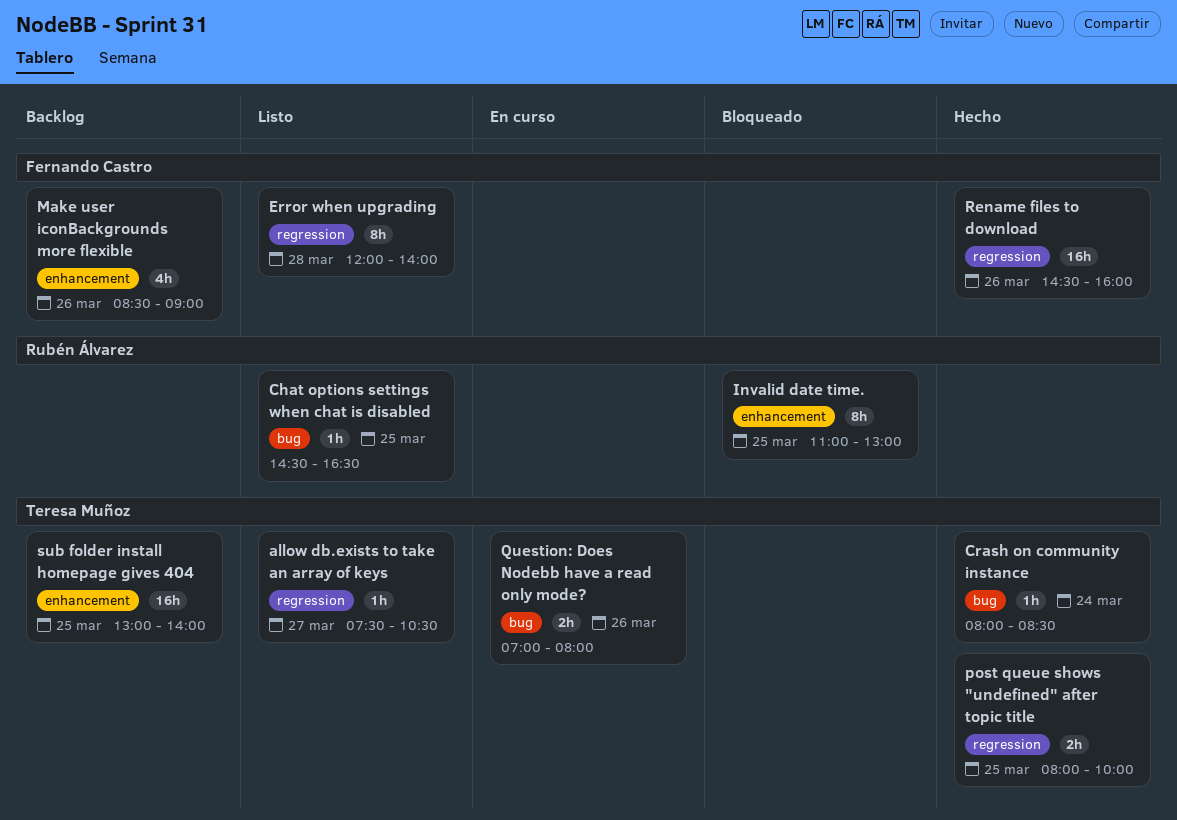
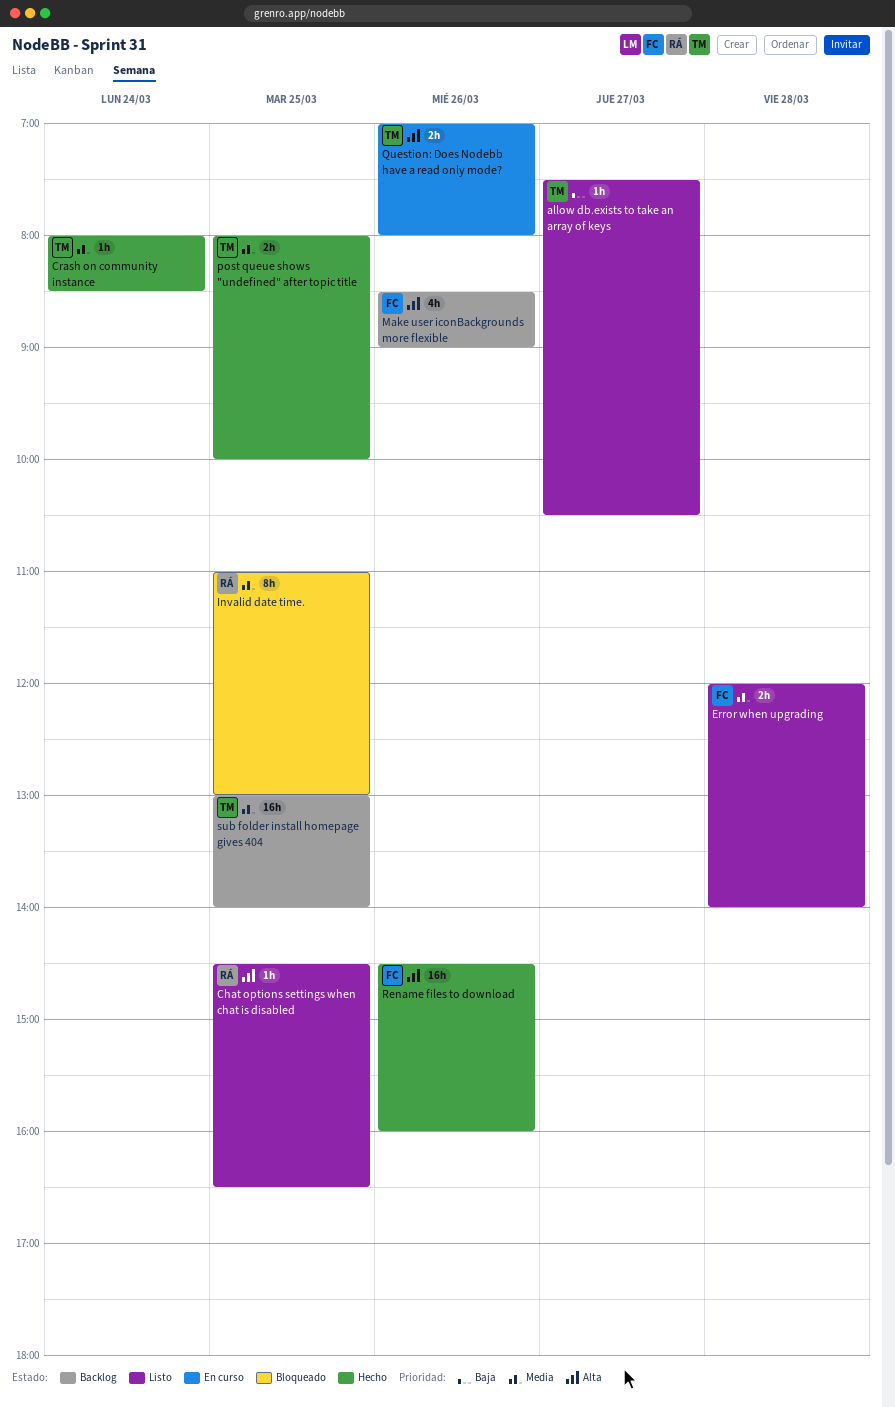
Error when upgrading, estimate: 8h -> 2h

